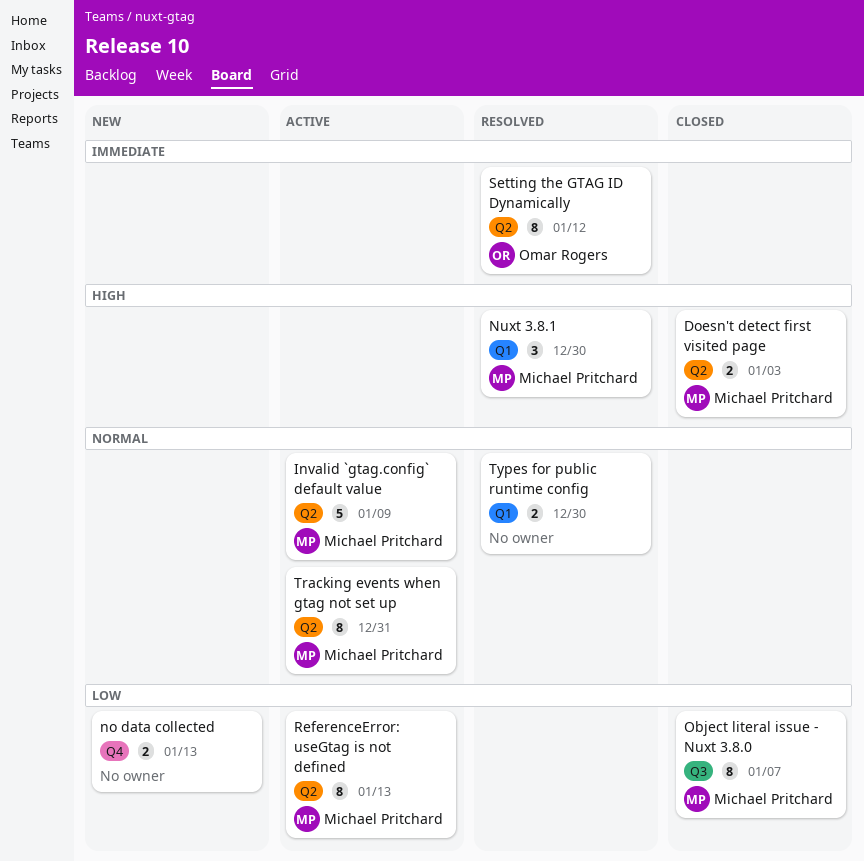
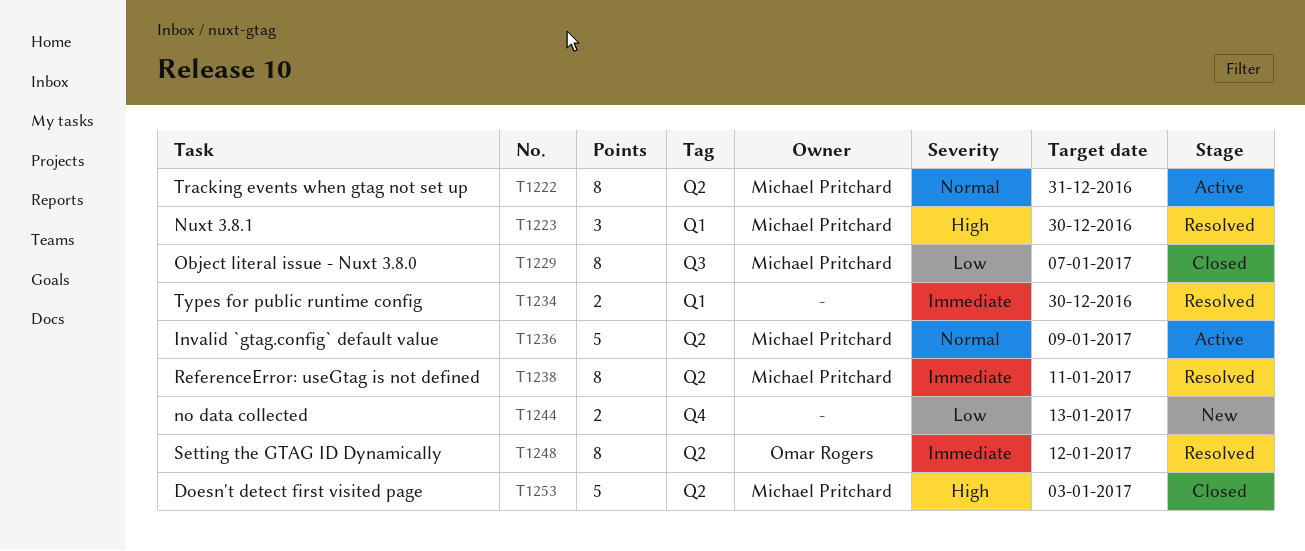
Doesn't detect first visited page, estimate: 2 -> 5
ReferenceError: useGtag is not defined, status: Active -> Resolved
ReferenceError: useGtag is not defined, priority: Low -> Immediate
ReferenceError: useGtag is not defined, due: Jan 13 -> Jan 11
Types for public runtime config, priority: Normal -> Immediate

